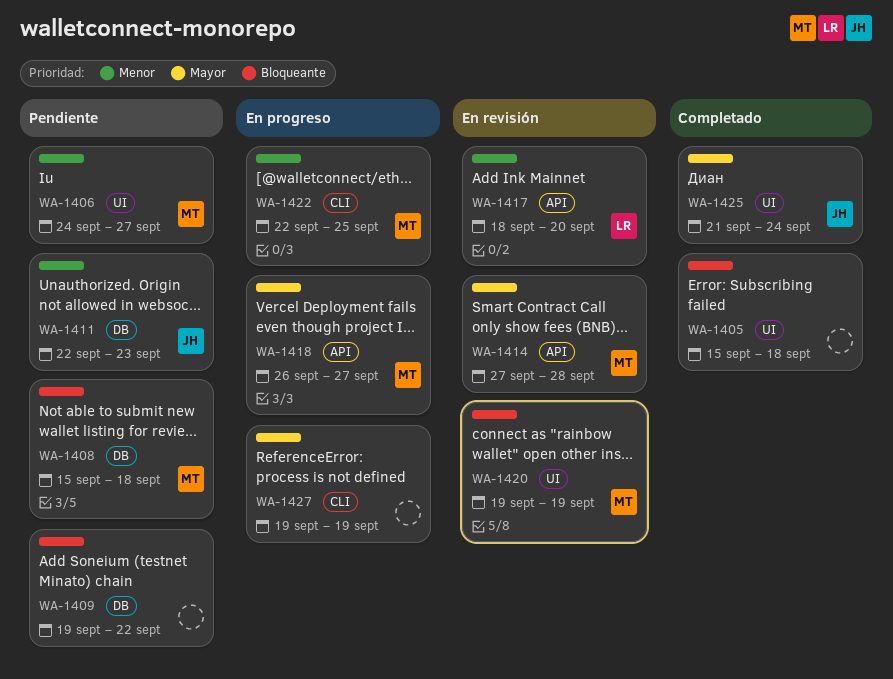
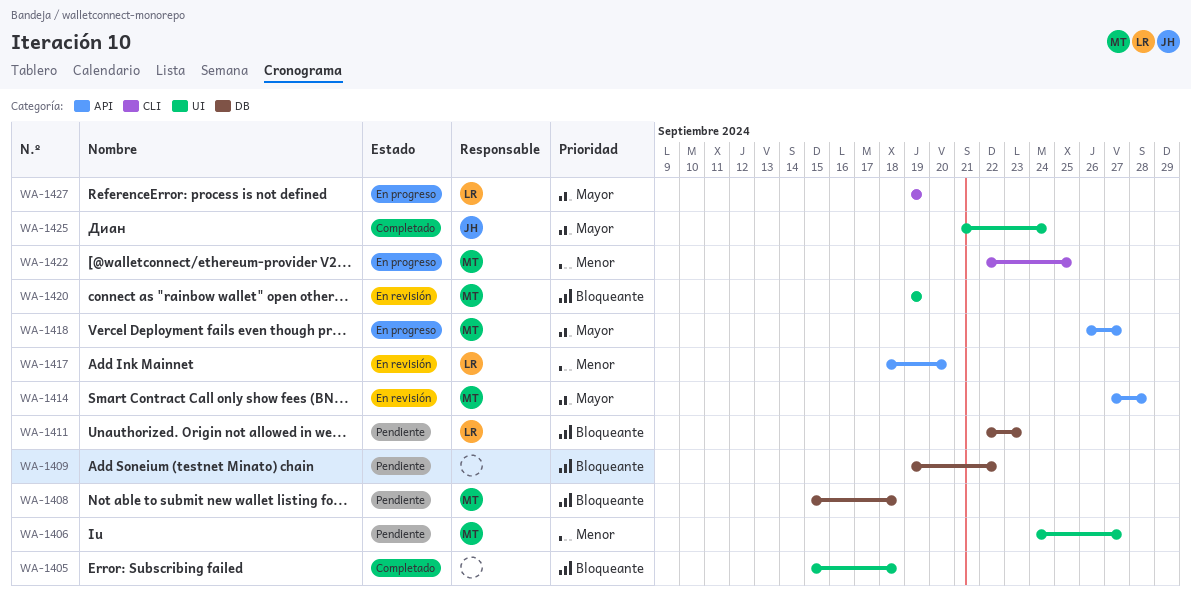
WA-1411, owner: JH -> LR
WA-1411, priority: Menor -> Bloqueante
WA-1427, owner: none -> LR

